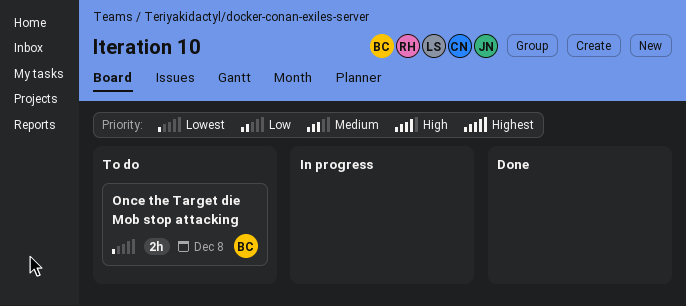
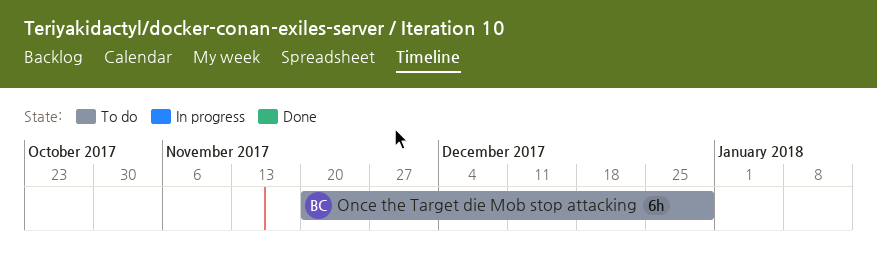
Once the Target die Mob stop attacking, estimate: 2h -> 6h
Once the Target die Mob stop attacking, due: Dec 8 -> Dec 29

